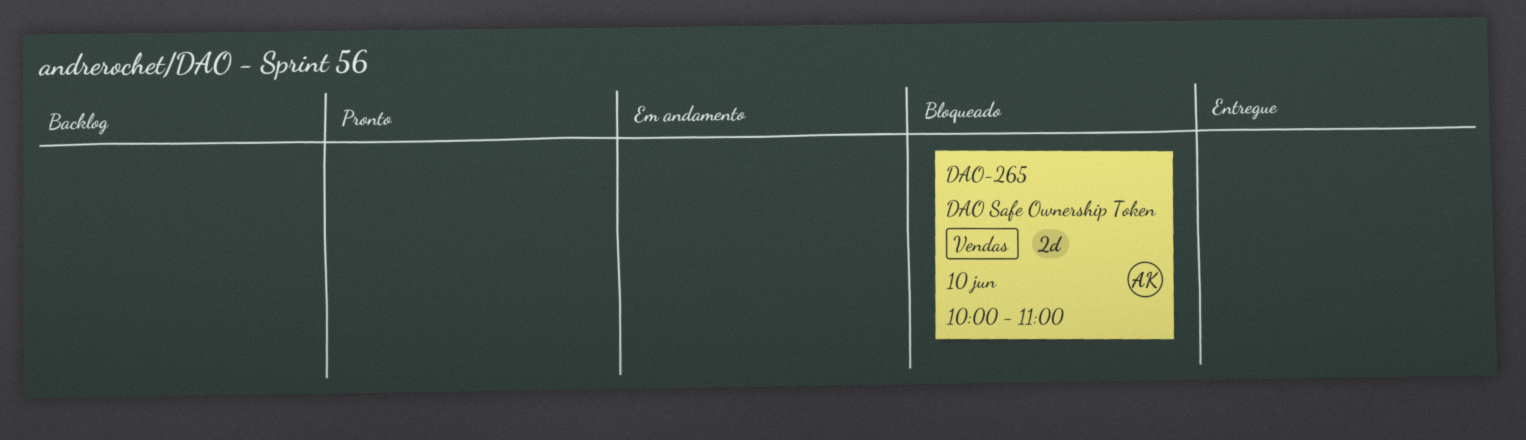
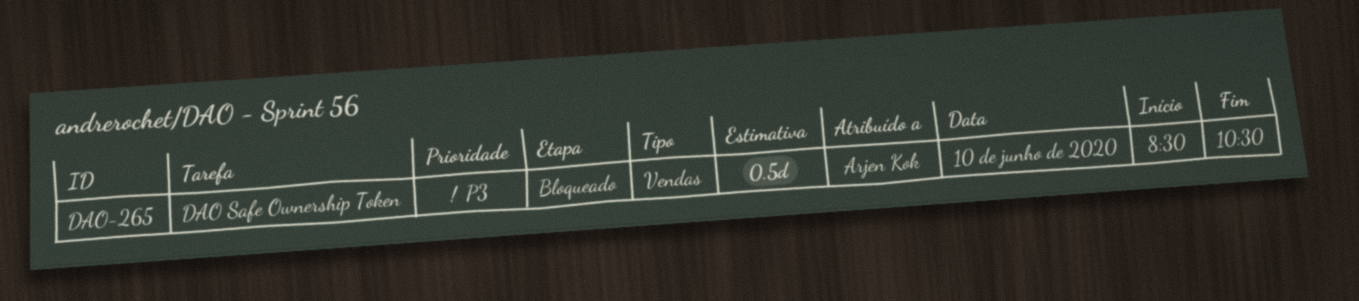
DAO-265, estimate: 2d -> 0.5d
DAO-265, begins: 10:00 -> 08:30
DAO-265, ends: 11:00 -> 10:30

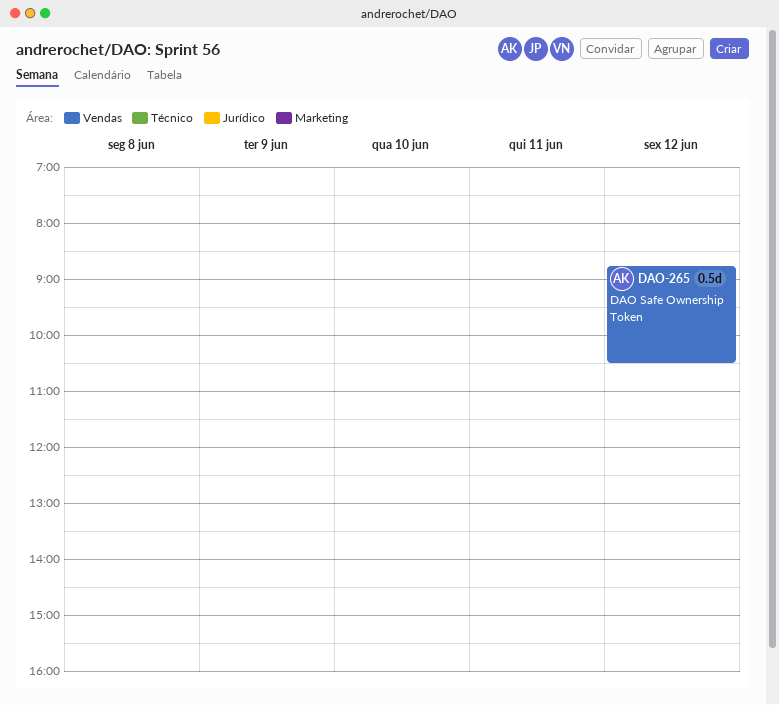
DAO-265, day: Jun 10 -> Jun 12
DAO-265, begins: 08:30 -> 08:45

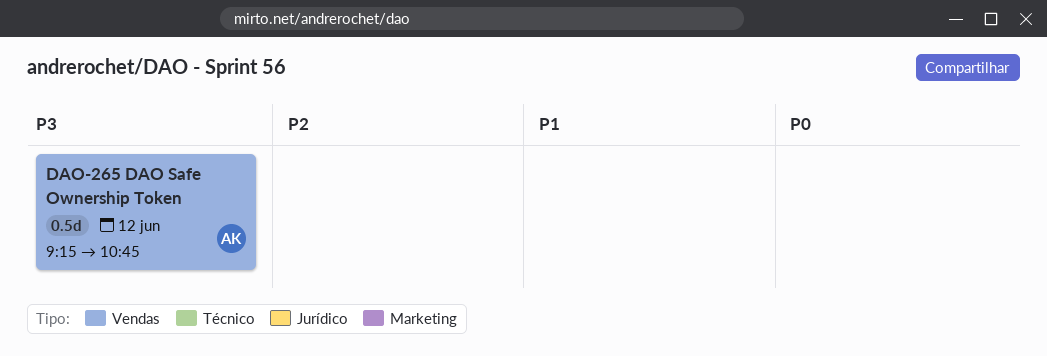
DAO-265, begins: 08:45 -> 09:15
DAO-265, ends: 10:30 -> 10:45

